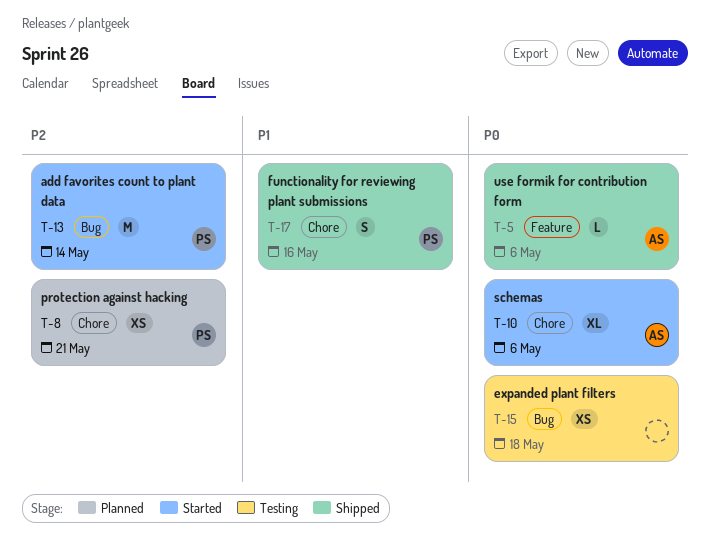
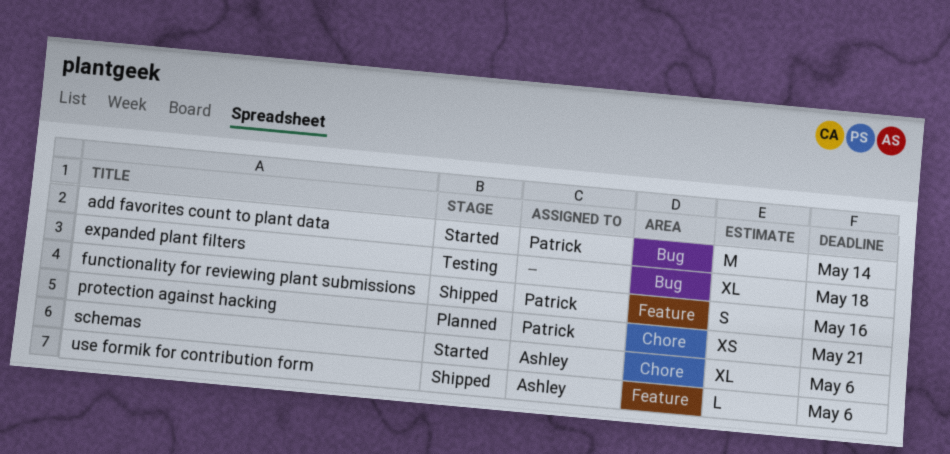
expanded plant filters, estimate: XS -> XL
functionality for reviewing plant submissions, label: Chore -> Feature

